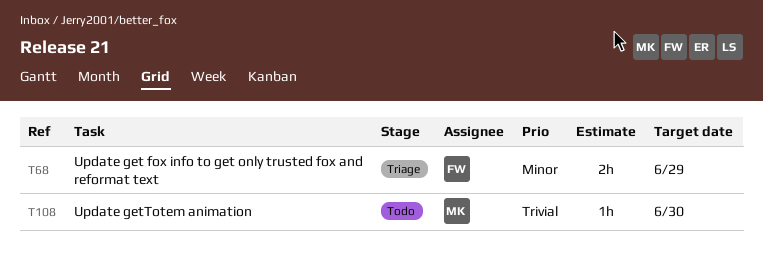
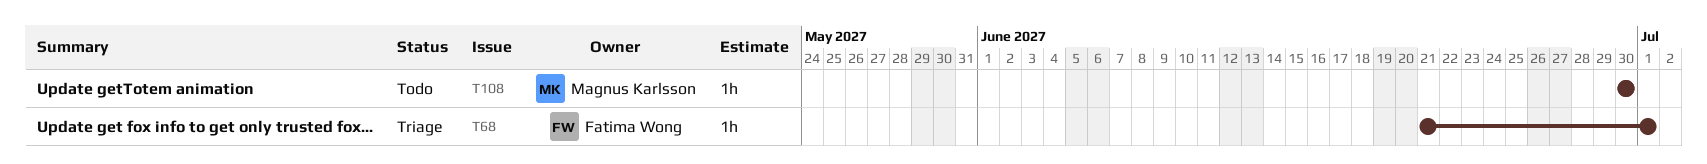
T68, estimate: 2h -> 1h
T68, due: Jun 29 -> Jul 1

